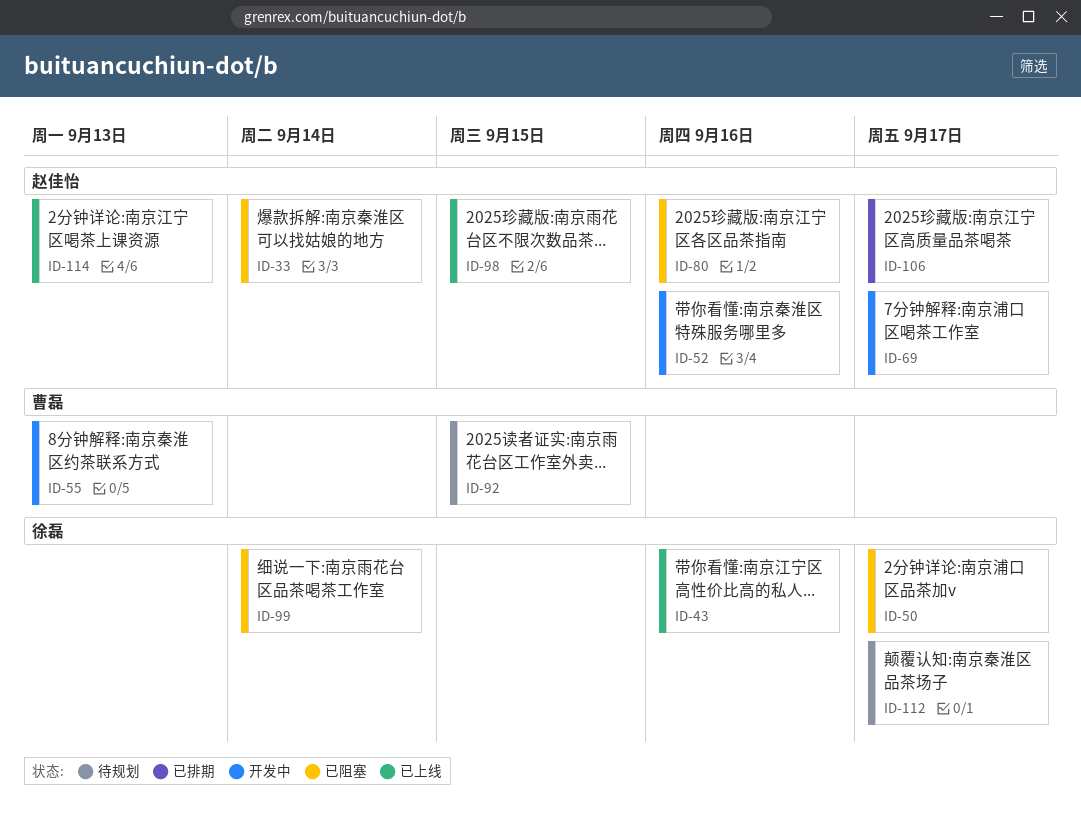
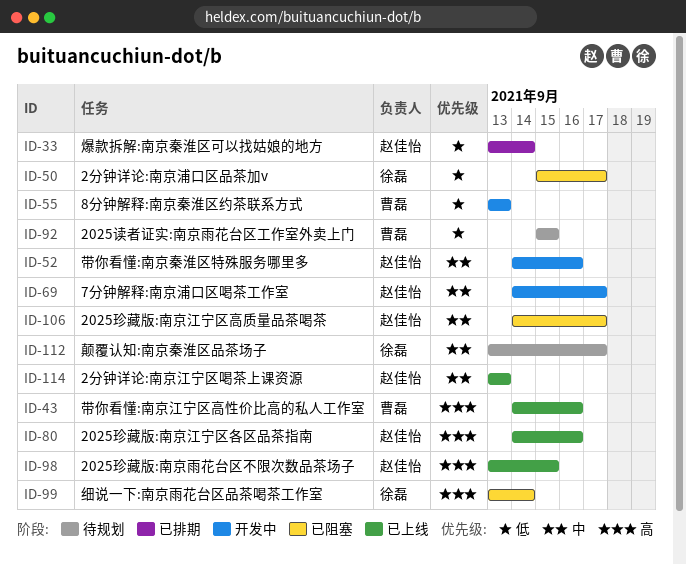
ID-33, status: 已阻塞 -> 已排期
ID-43, owner: 徐磊 -> 曹磊
ID-80, status: 已阻塞 -> 已上线
ID-106, status: 已排期 -> 已阻塞

